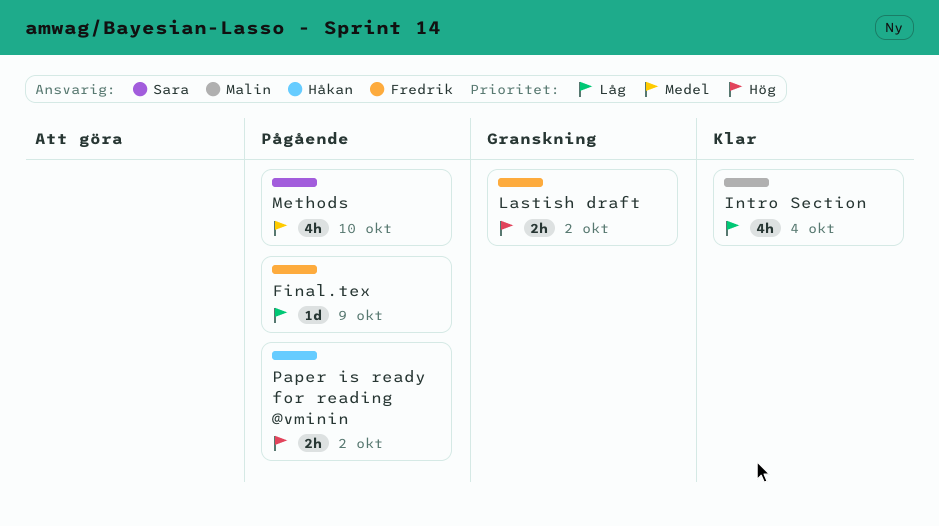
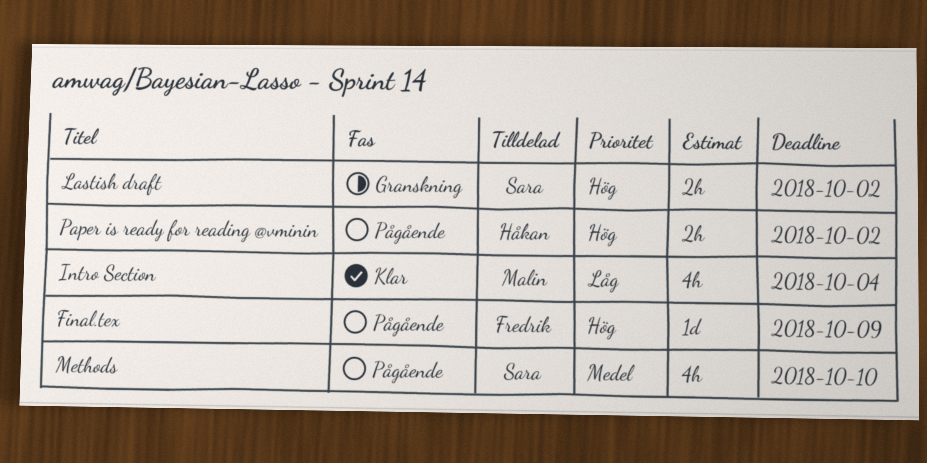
Final.tex, priority: Låg -> Hög
Lastish draft, owner: Fredrik -> Sara

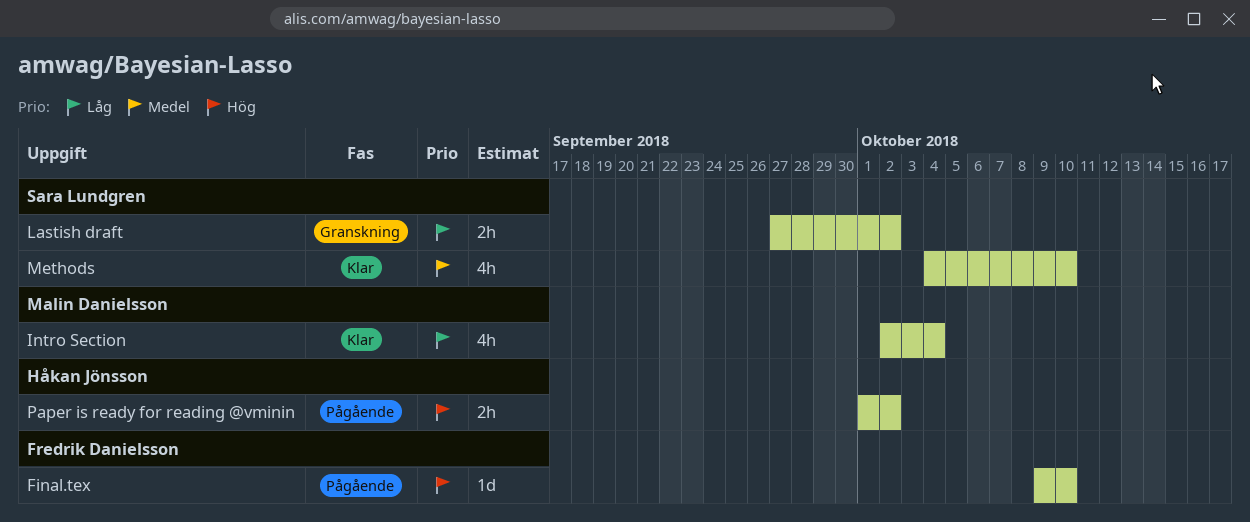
Final.tex, due: Oct 9 -> Oct 10
Lastish draft, priority: Hög -> Låg
Methods, status: Pågående -> Klar

